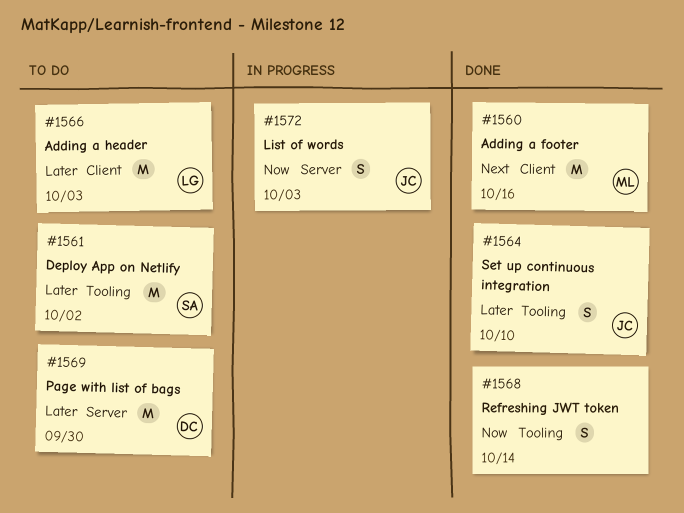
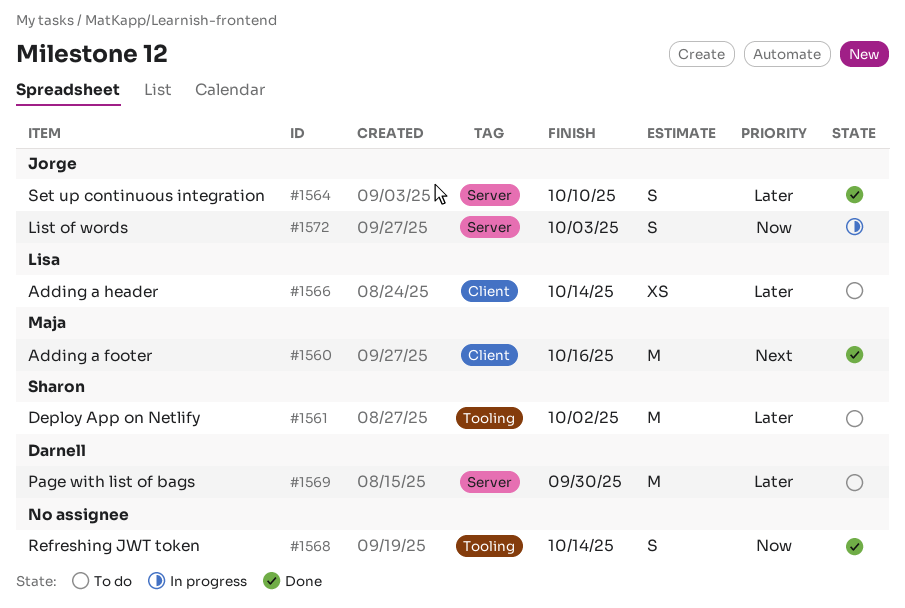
#1564, label: Tooling -> Server
#1566, estimate: M -> XS
#1566, due: Oct 3 -> Oct 14

